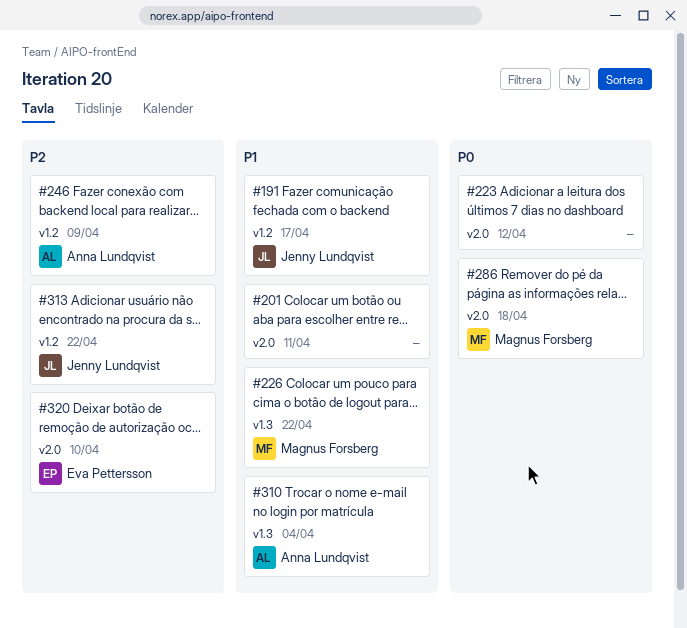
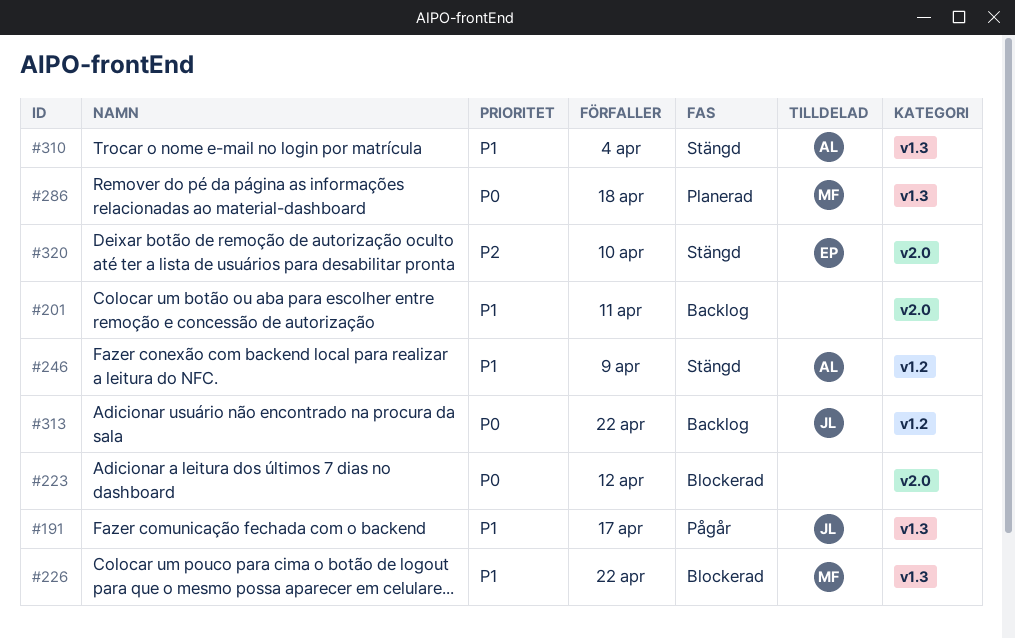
#191, label: v1.2 -> v1.3
#246, priority: P2 -> P1
#286, label: v2.0 -> v1.3
#313, priority: P2 -> P0

